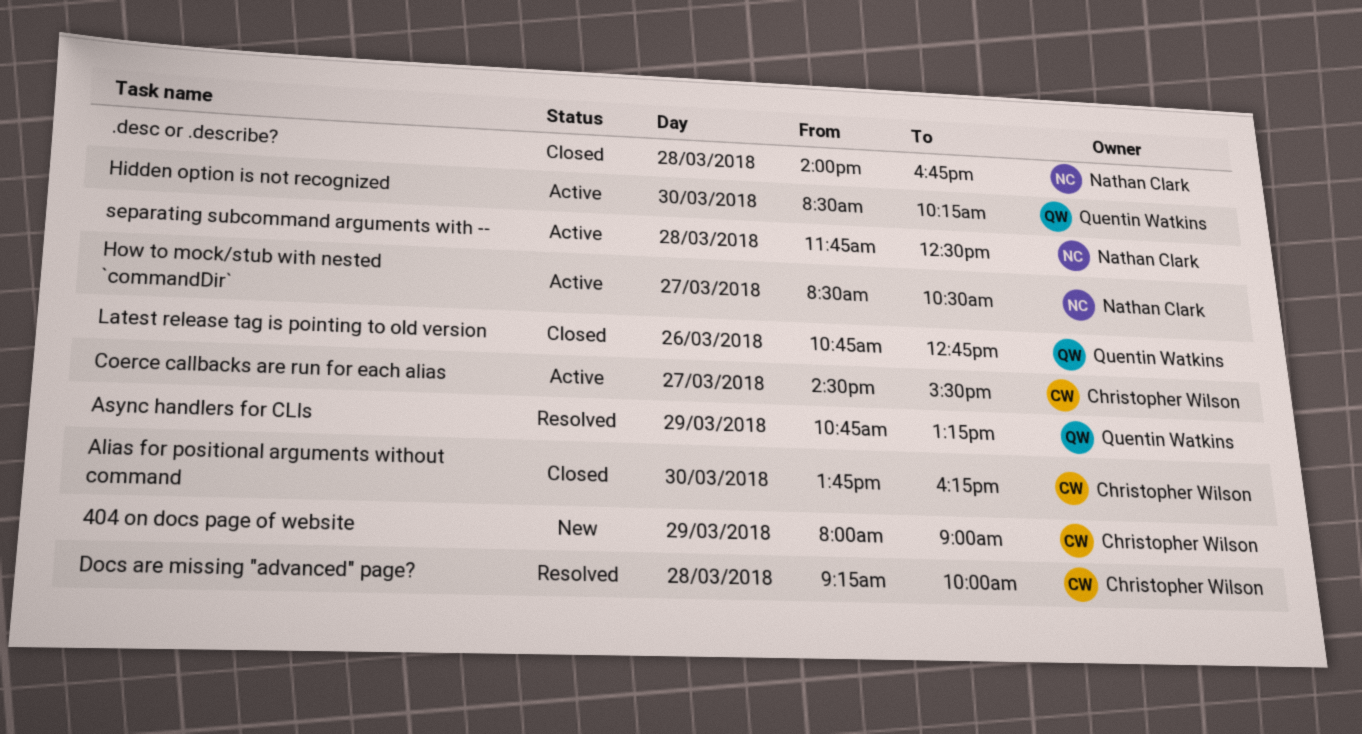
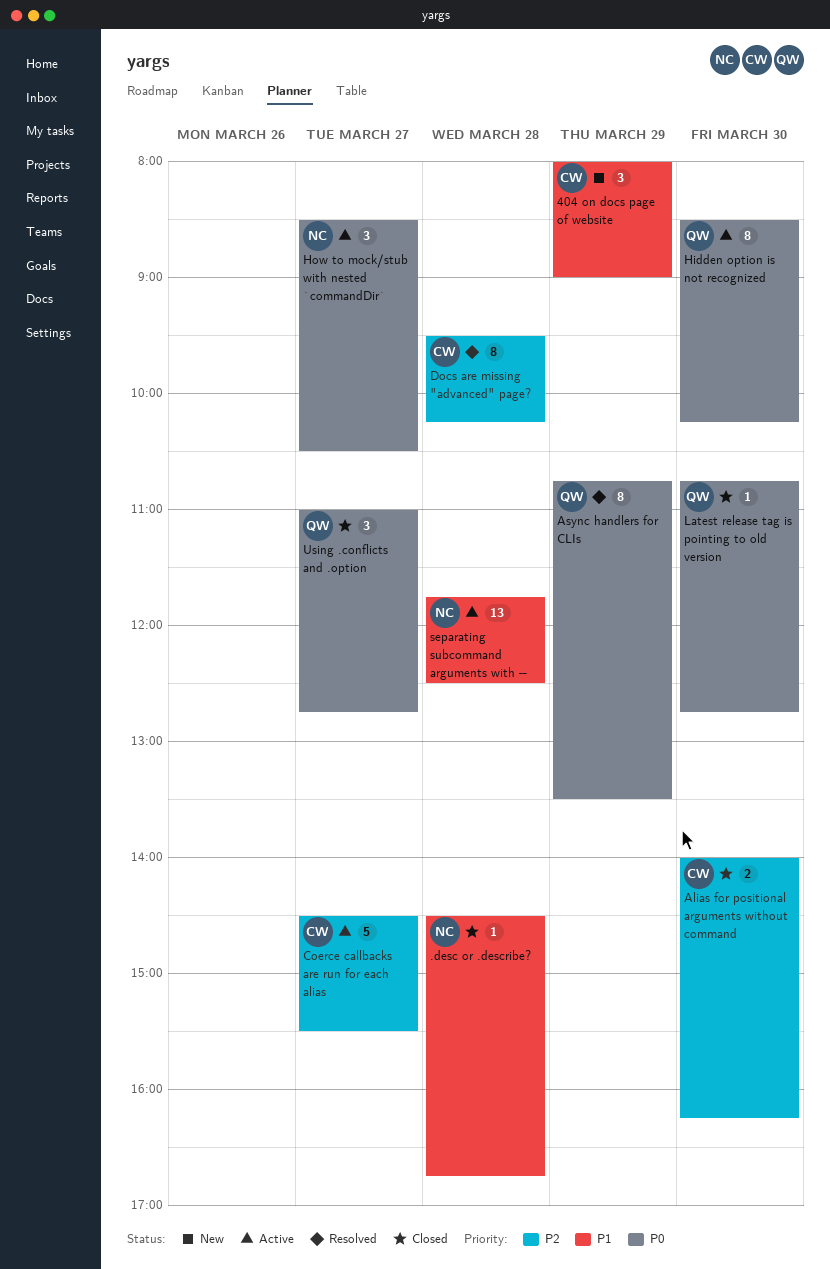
.desc or .describe?, begins: 14:00 -> 14:30
Alias for positional arguments without command, begins: 13:45 -> 14:00
Async handlers for CLIs, ends: 13:15 -> 13:30
Docs are missing "advanced" page?, begins: 09:15 -> 09:30
Docs are missing "advanced" page?, ends: 10:00 -> 10:15
Latest release tag is pointing to old version, day: Mar 26 -> Mar 30
Using .conflicts and .option: none -> present

